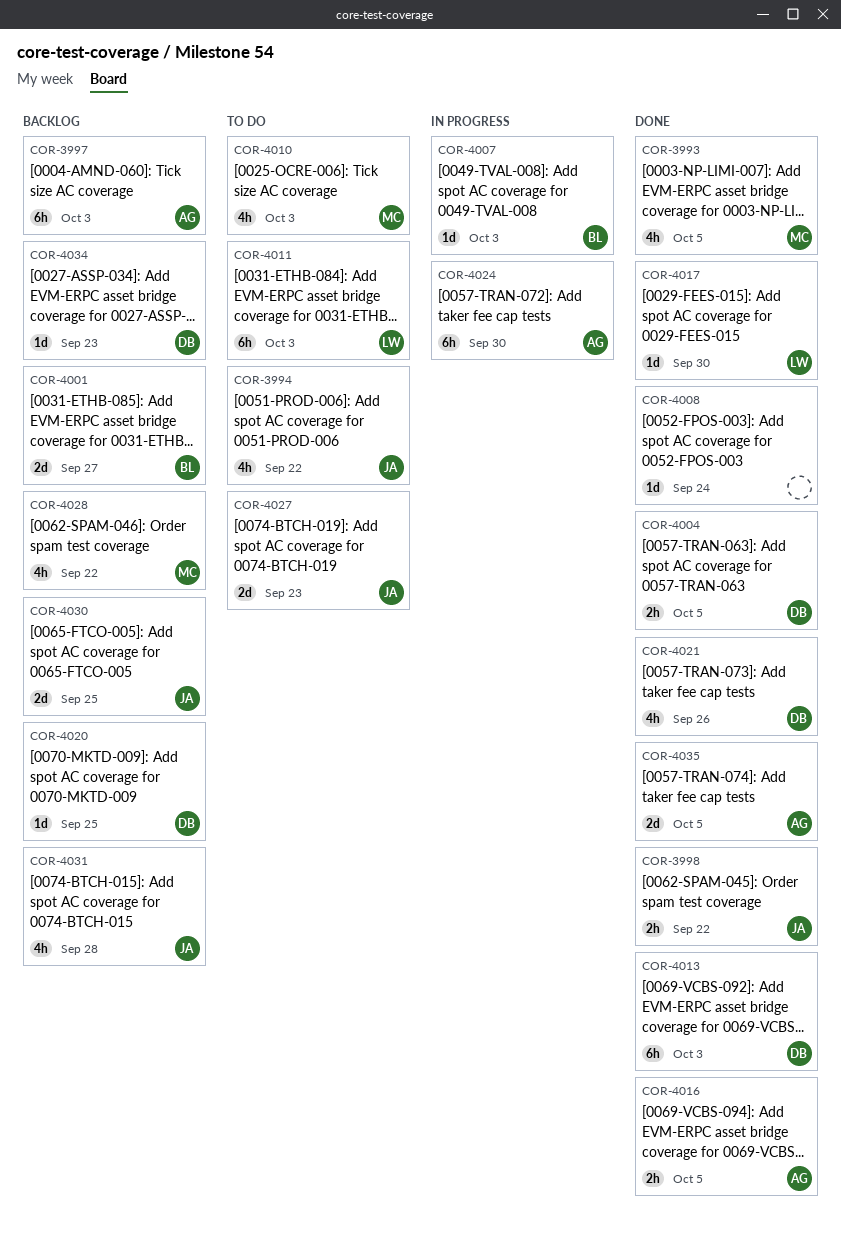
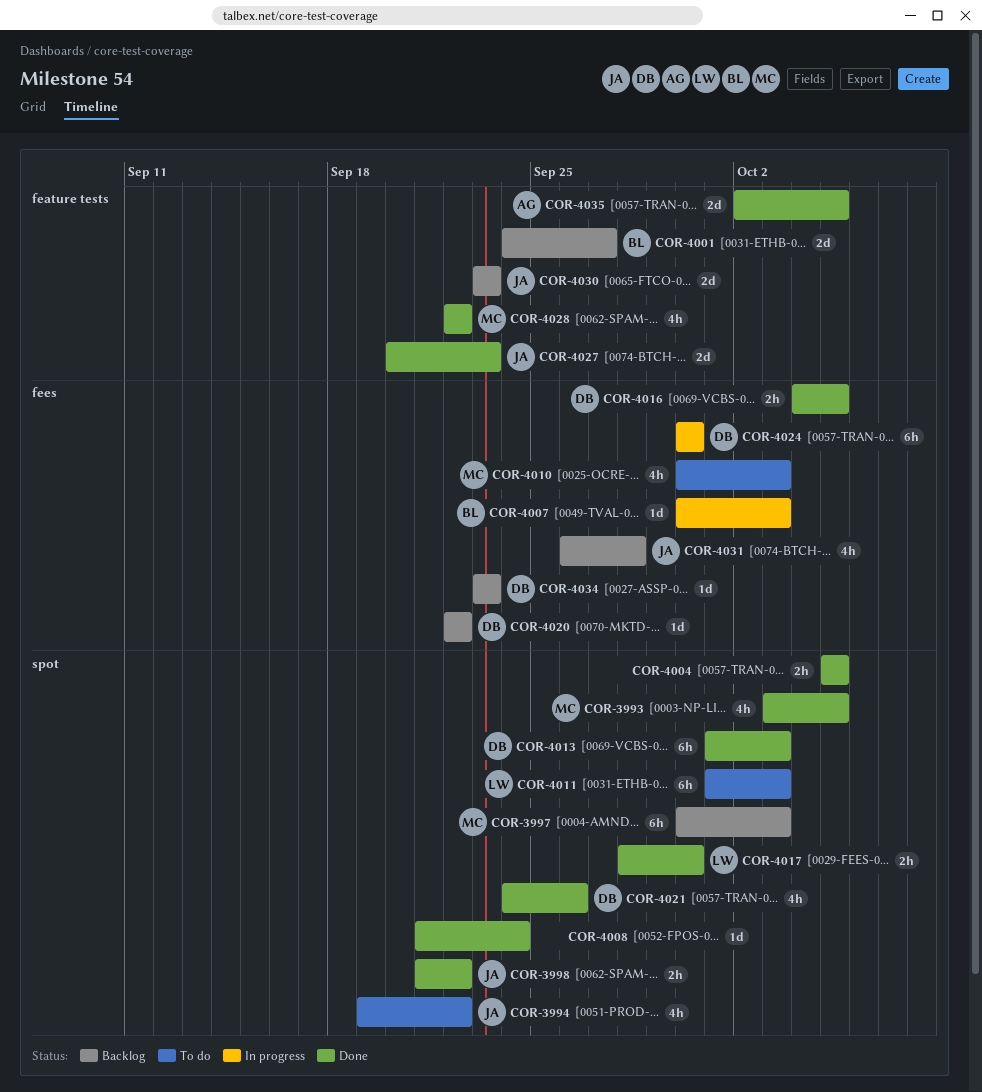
COR-3997, owner: AG -> MC
COR-4004, owner: DB -> none
COR-4016, owner: AG -> DB
COR-4017, estimate: 1d -> 2h
COR-4020, due: Sep 25 -> Sep 22
COR-4024, owner: AG -> DB
COR-4027, status: To do -> Done
COR-4028, status: Backlog -> Done
COR-4030, due: Sep 25 -> Sep 23

